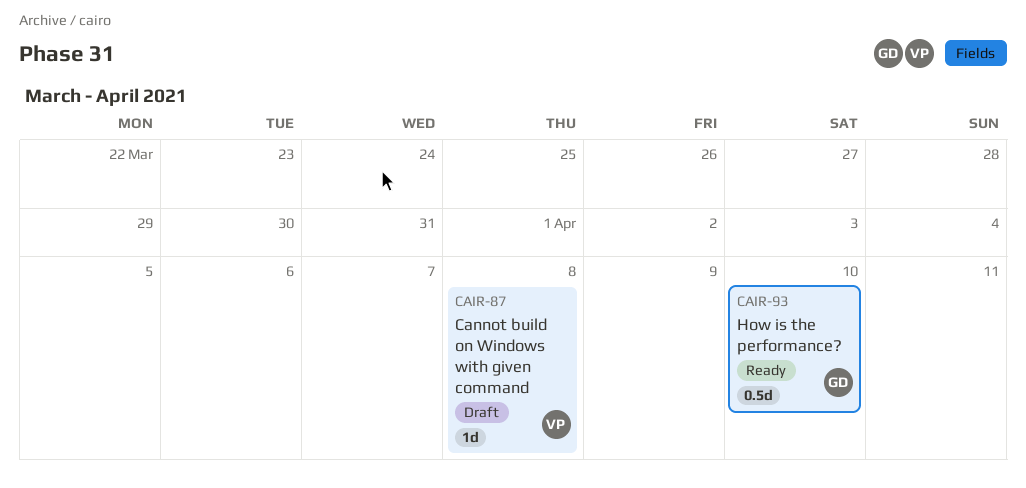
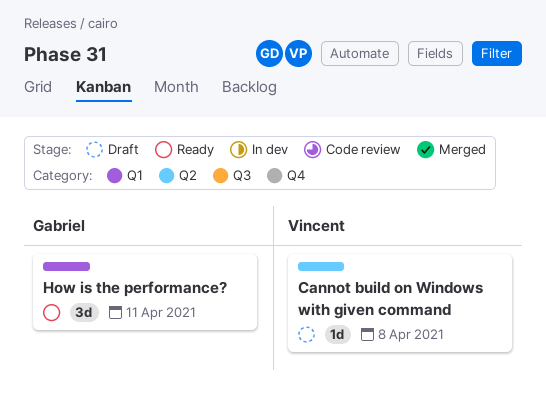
How is the performance?, estimate: 0.5d -> 3d
How is the performance?, due: Apr 10 -> Apr 11

